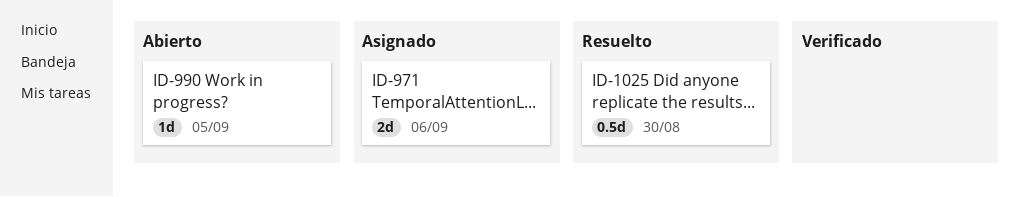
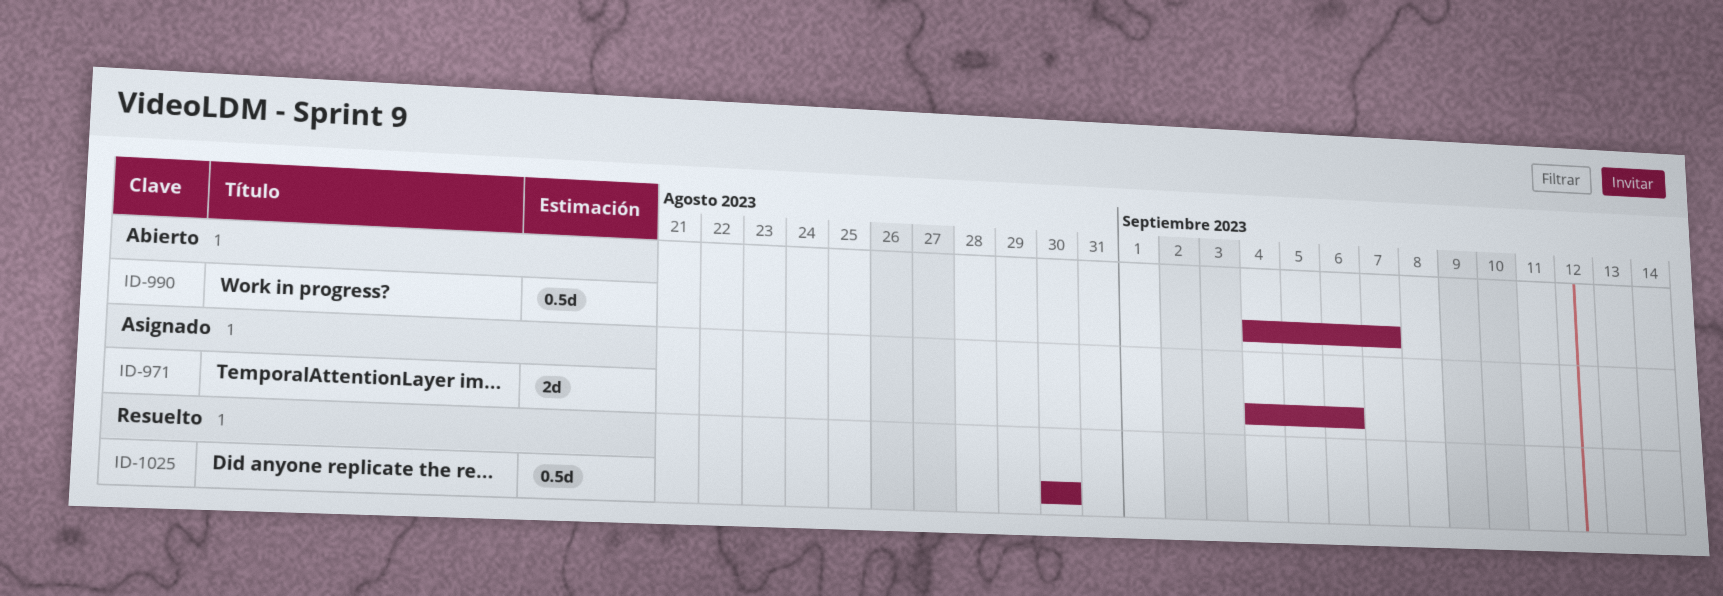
ID-990, estimate: 1d -> 0.5d
ID-990, due: Sep 5 -> Sep 7

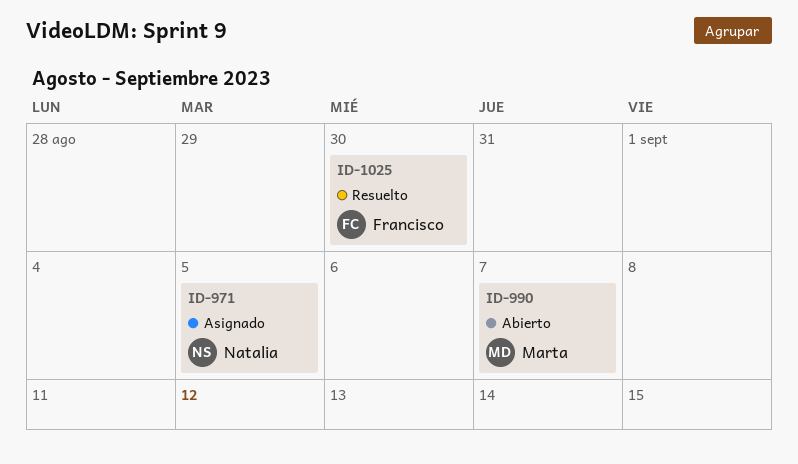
ID-971, due: Sep 6 -> Sep 5

